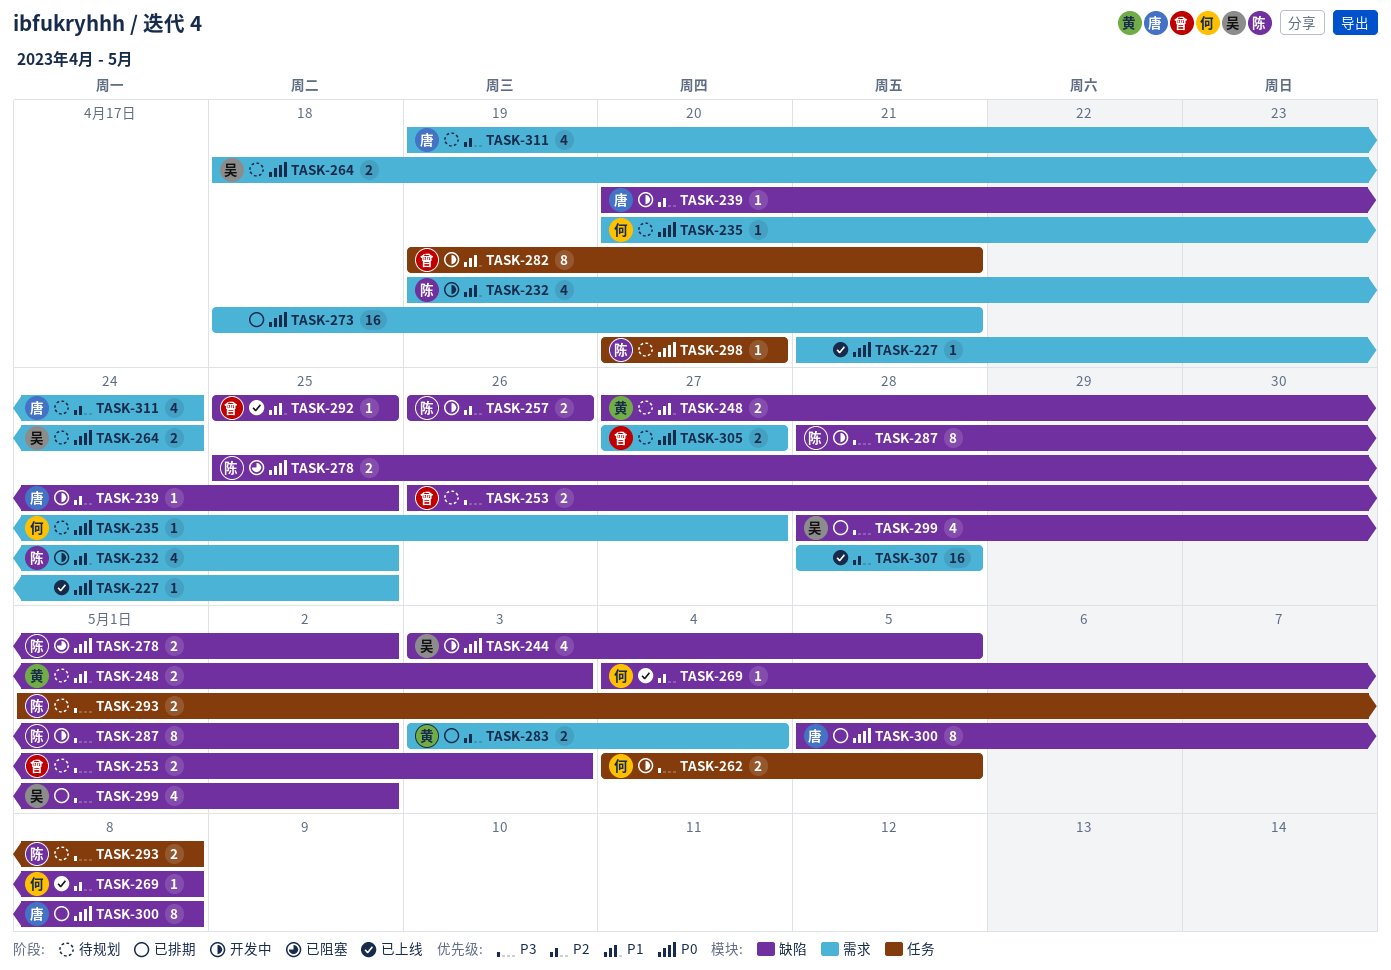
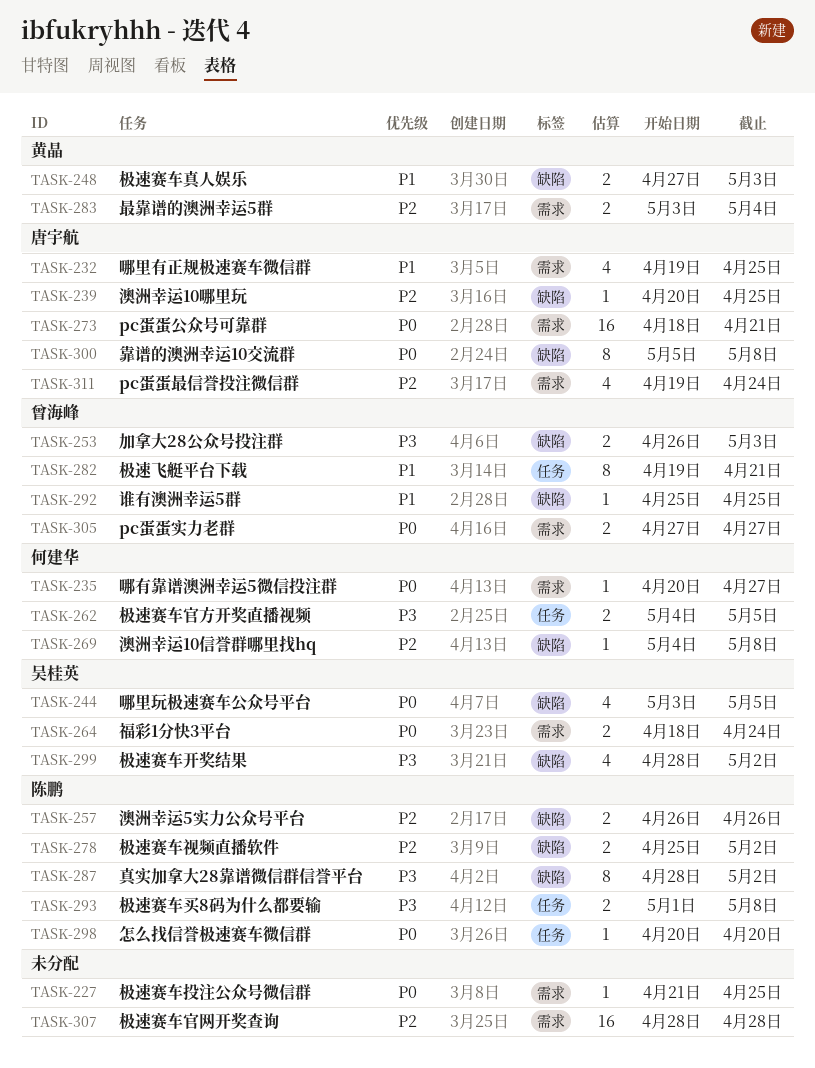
TASK-232, owner: 陈鹏 -> 唐宇航
TASK-273, owner: none -> 唐宇航
TASK-278, priority: P0 -> P2

